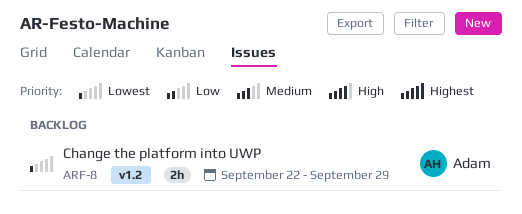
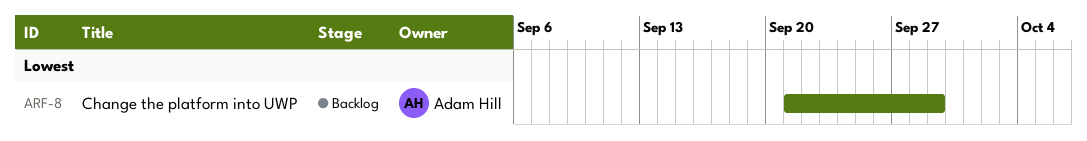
ARF-8, start: Sep 22 -> Sep 21

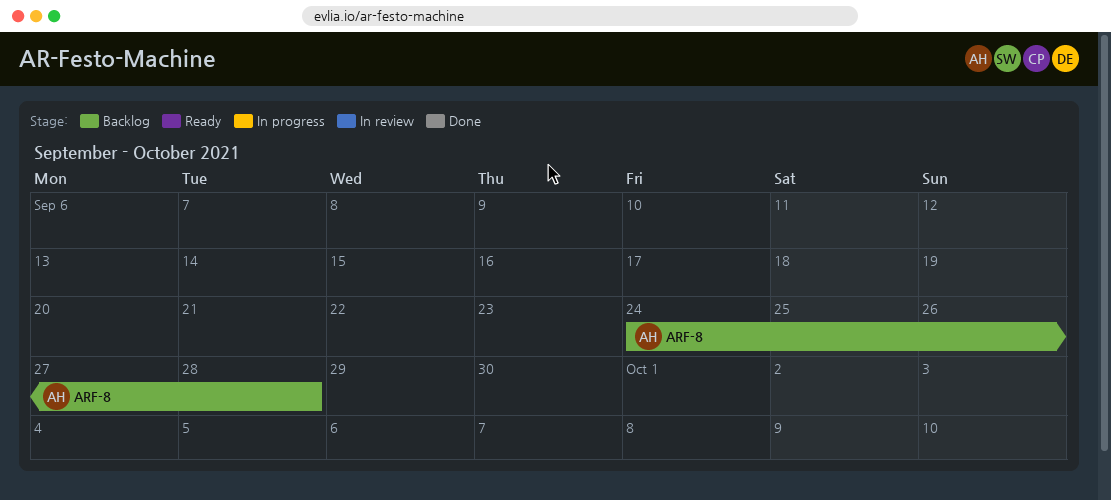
ARF-8, start: Sep 21 -> Sep 24
ARF-8, due: Sep 29 -> Sep 28

